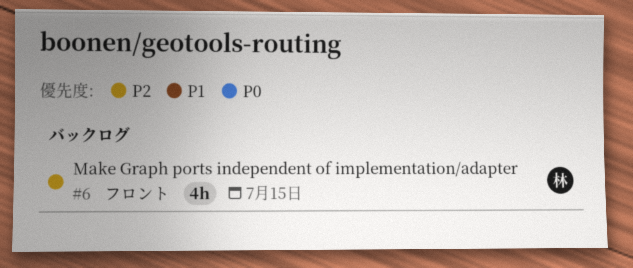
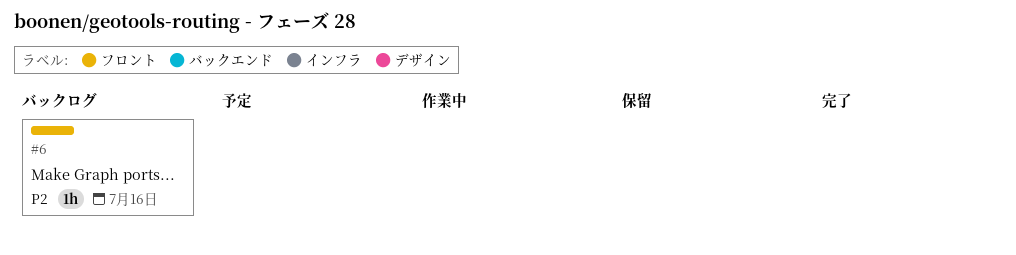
#6, estimate: 4h -> 1h
#6, due: Jul 15 -> Jul 16

